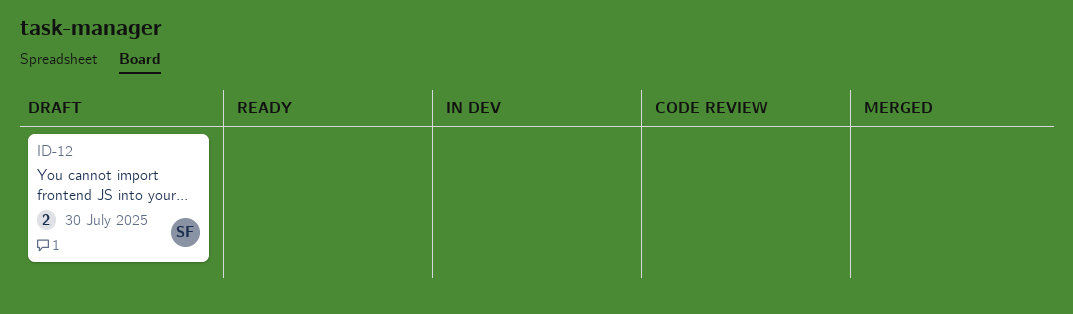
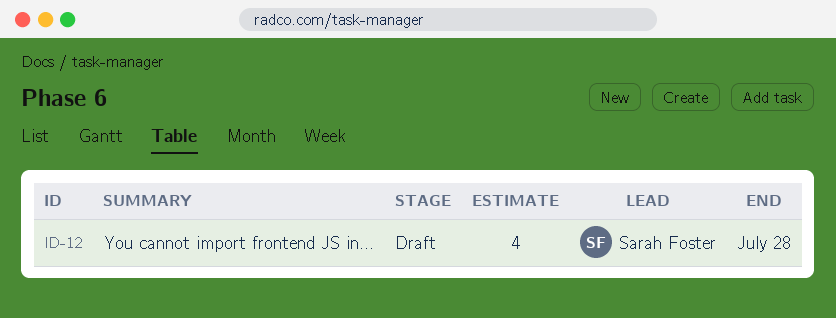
ID-12, estimate: 2 -> 4
ID-12, due: Jul 30 -> Jul 28

